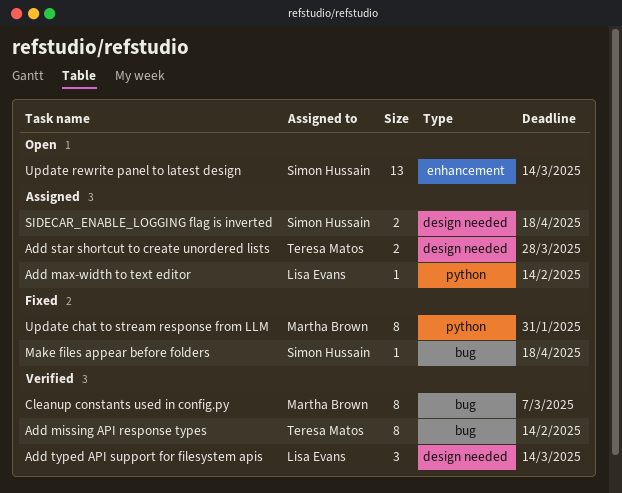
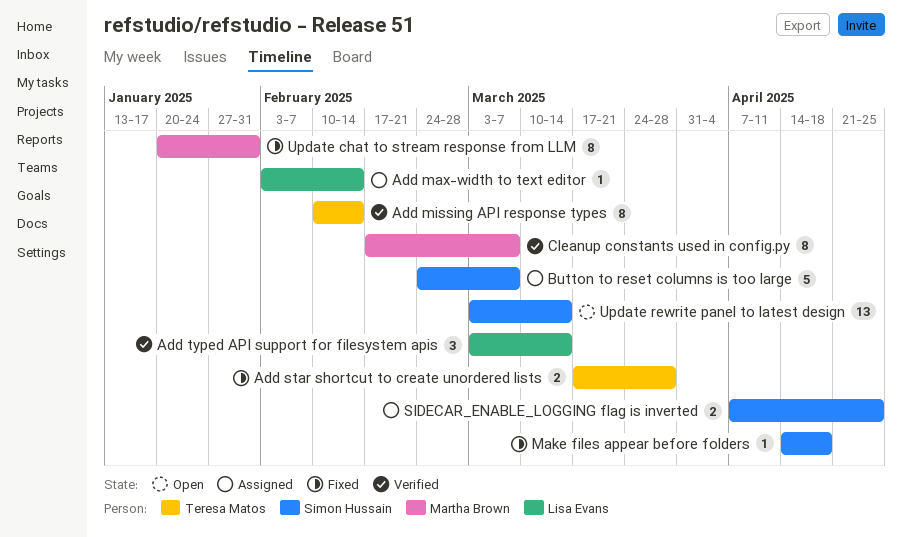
Add star shortcut to create unordered lists, status: Assigned -> Fixed
Button to reset columns is too large: none -> present
SIDECAR_ENABLE_LOGGING flag is inverted, due: Apr 18 -> Apr 25

